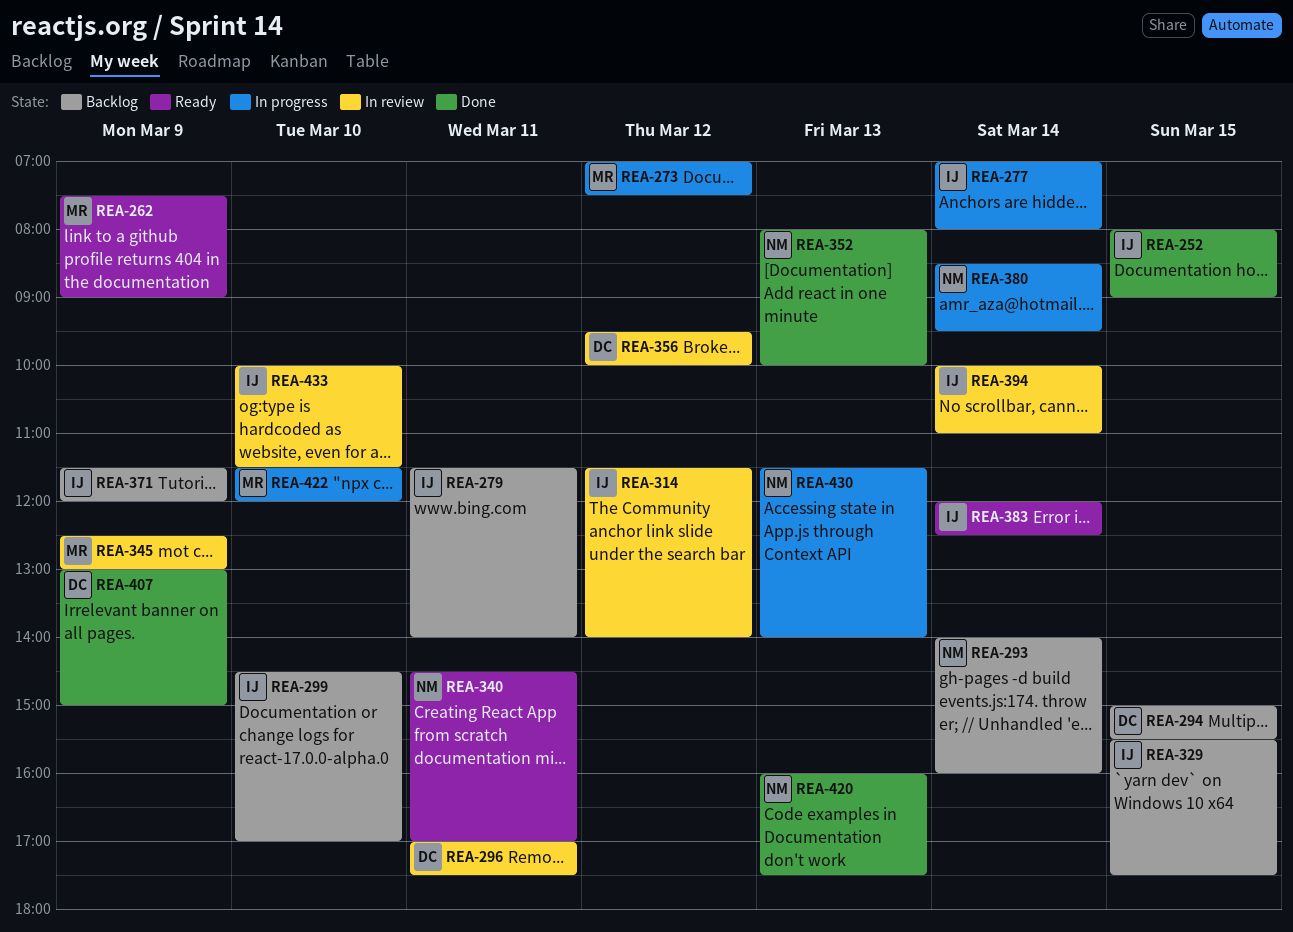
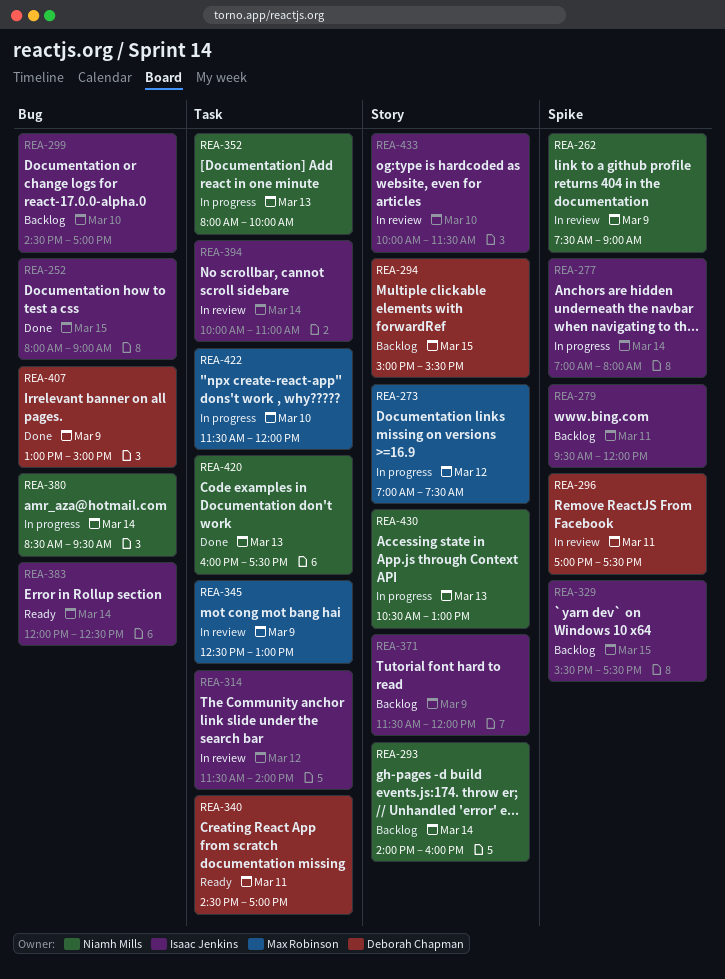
REA-262, status: Ready -> In review
REA-262, owner: Max Robinson -> Niamh Mills
REA-279, begins: 11:30 -> 09:30
REA-279, ends: 14:00 -> 12:00
REA-340, owner: Niamh Mills -> Deborah Chapman
REA-352, status: Done -> In progress
REA-356: present -> none
REA-430, begins: 11:30 -> 10:30
REA-430, ends: 14:00 -> 13:00

